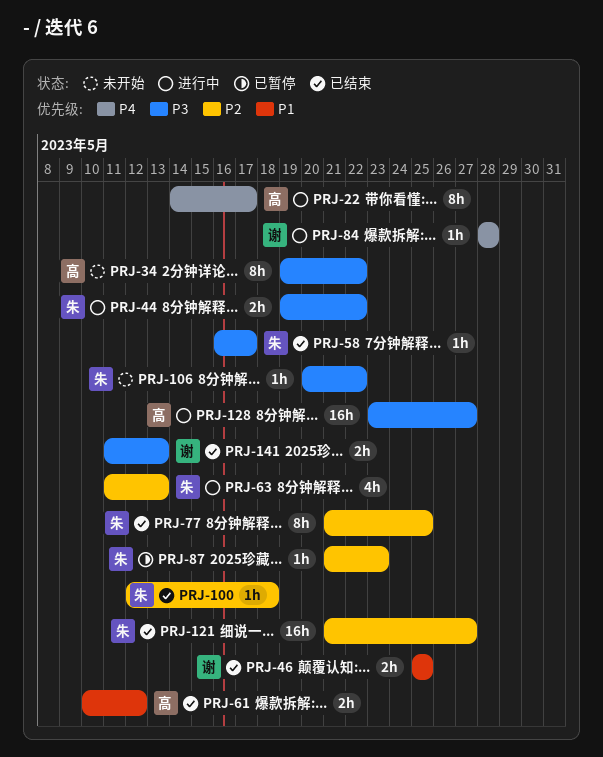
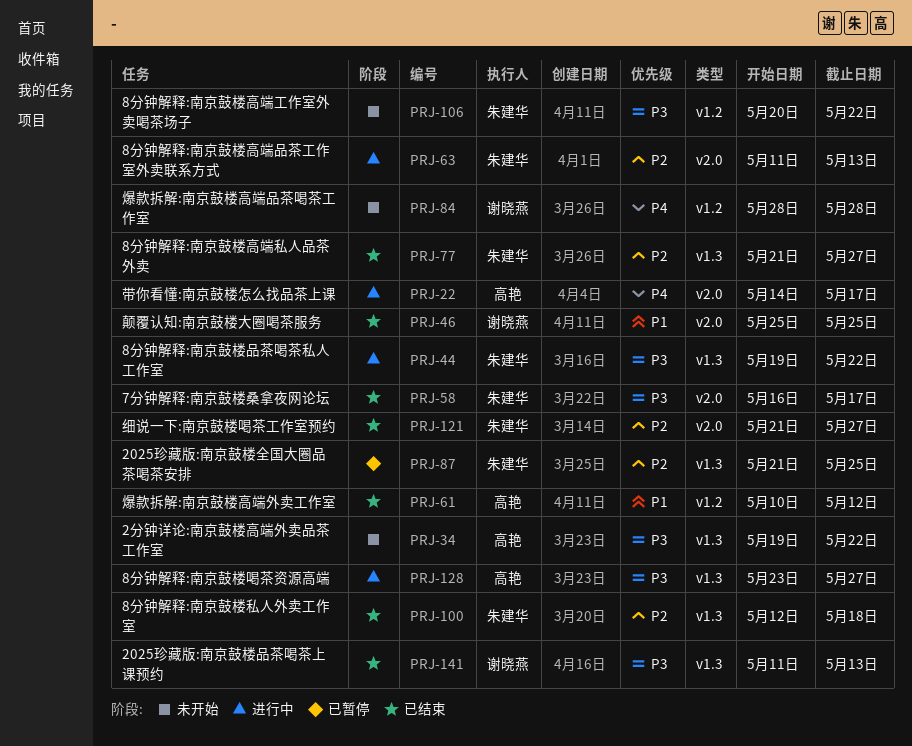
PRJ-77, due: May 25 -> May 27
PRJ-84, status: 进行中 -> 未开始
PRJ-87, due: May 23 -> May 25

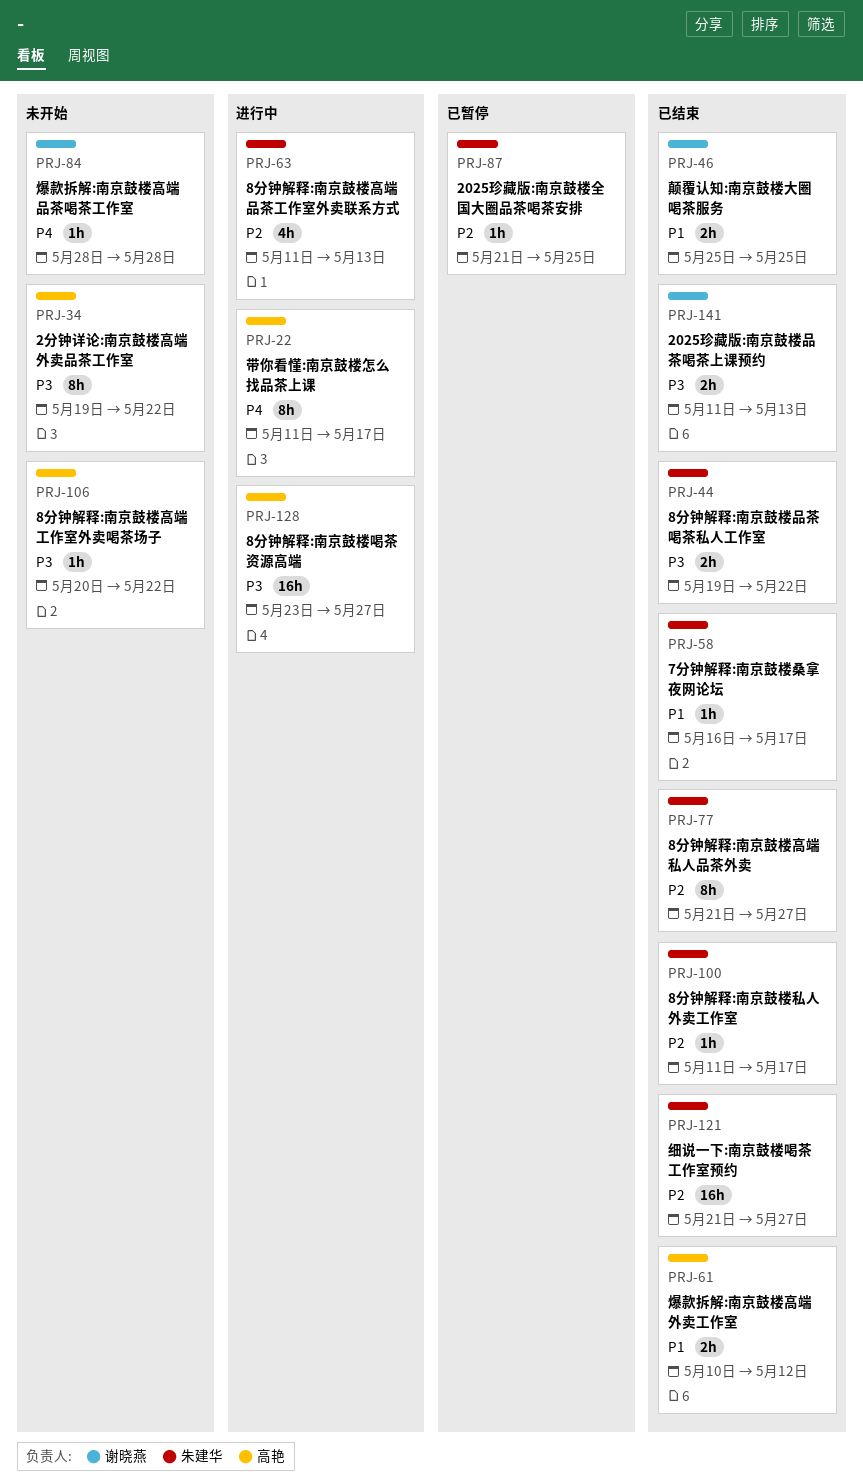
PRJ-22, start: May 14 -> May 11
PRJ-44, status: 进行中 -> 已结束
PRJ-58, priority: P3 -> P1
PRJ-100, start: May 12 -> May 11
PRJ-100, due: May 18 -> May 17
PRJ-106, owner: 朱建华 -> 高艳

